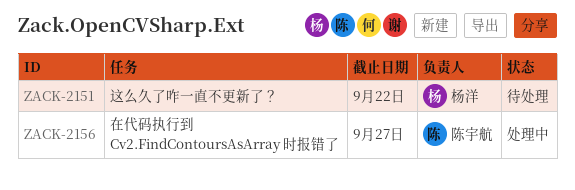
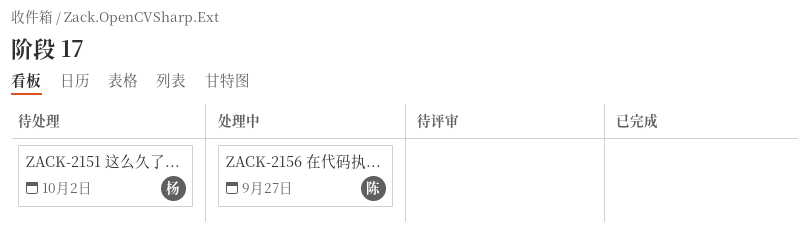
ZACK-2151, due: Sep 22 -> Oct 2

